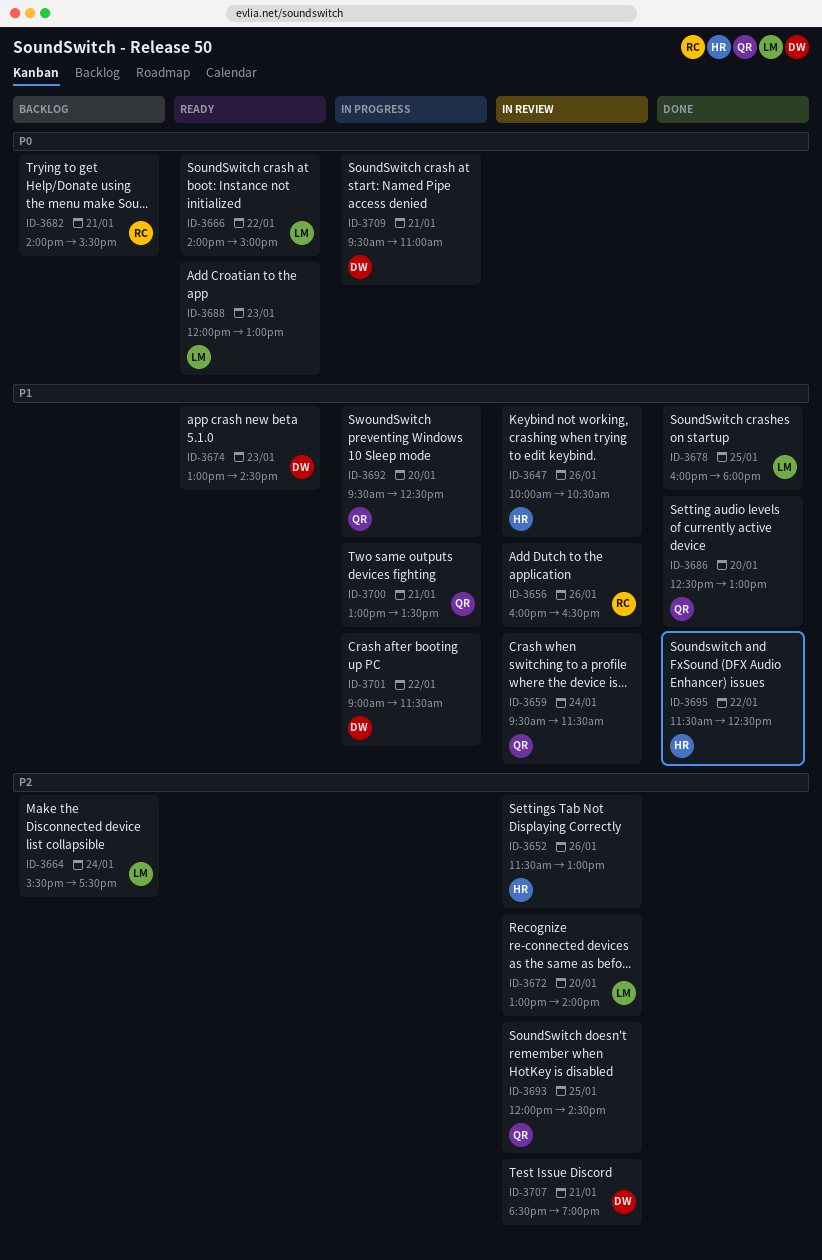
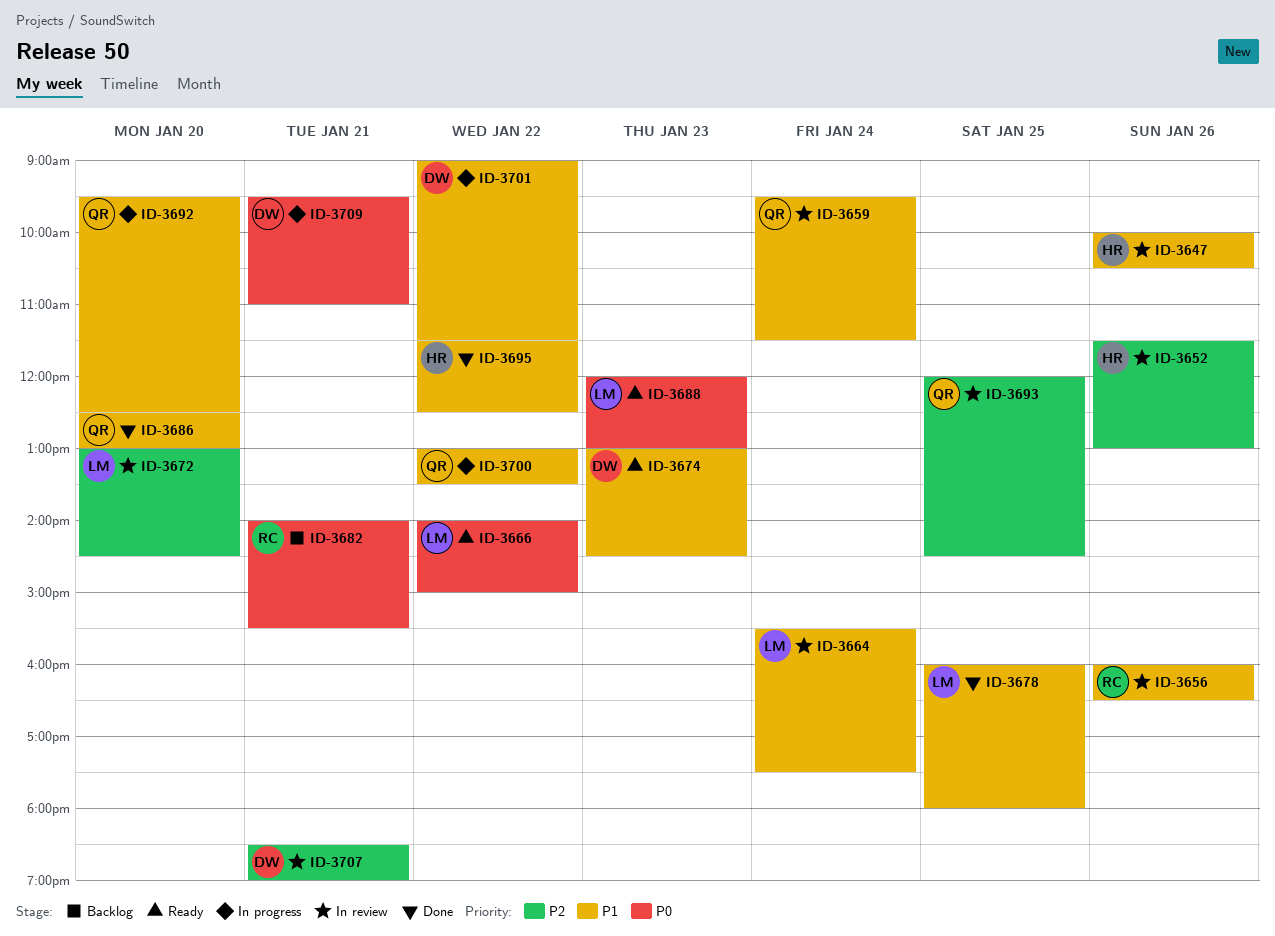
ID-3664, status: Backlog -> In review
ID-3664, priority: P2 -> P1
ID-3672, ends: 14:00 -> 14:30
ID-3700, day: Jan 21 -> Jan 22

